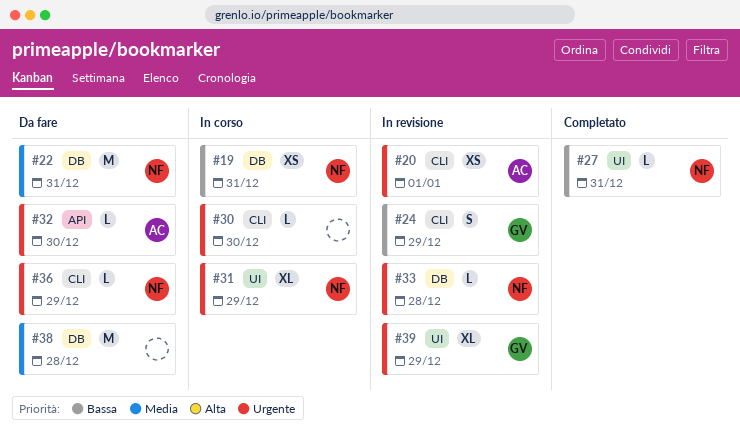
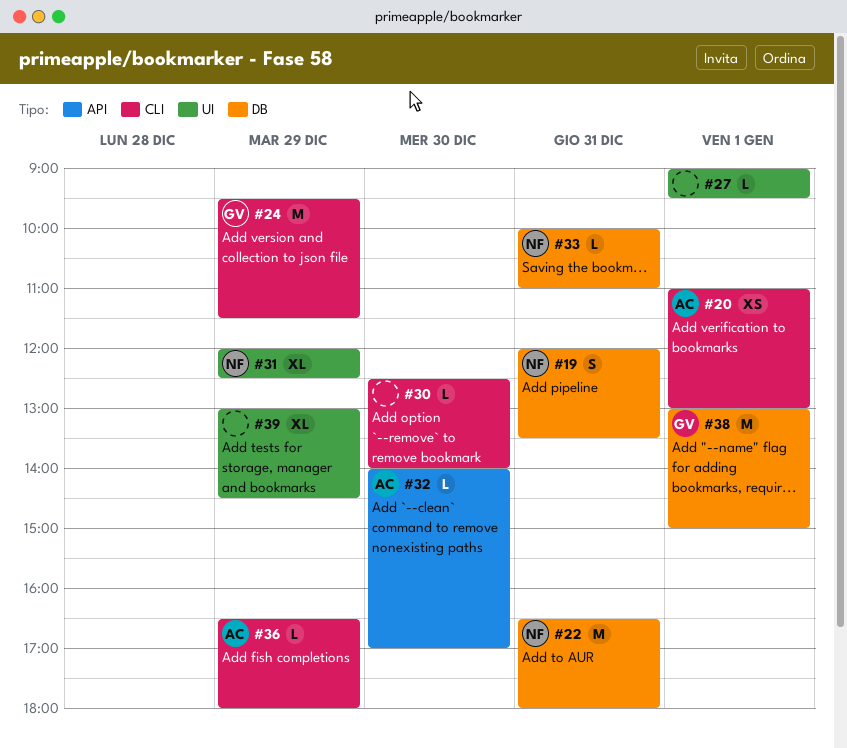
#19, estimate: XS -> S
#24, estimate: S -> M
#27, owner: NF -> none
#27, day: Dec 31 -> Jan 1
#33, day: Dec 28 -> Dec 31
#36, owner: NF -> AC
#38, owner: none -> GV
#38, day: Dec 28 -> Jan 1
#39, owner: GV -> none

